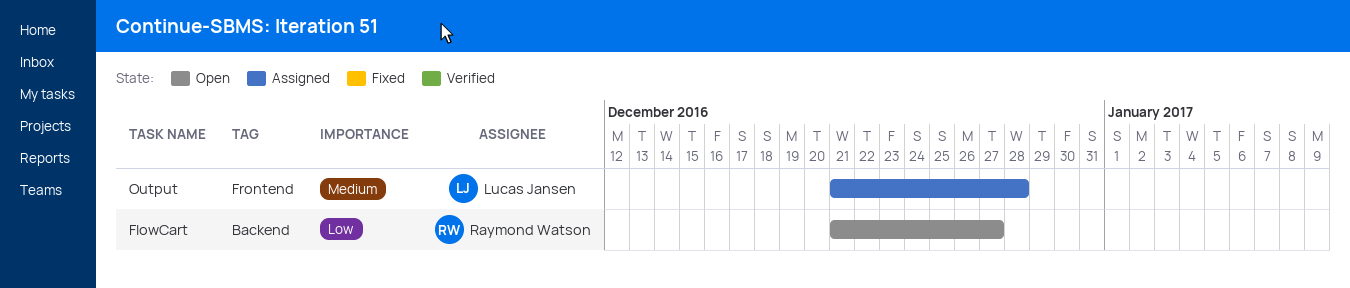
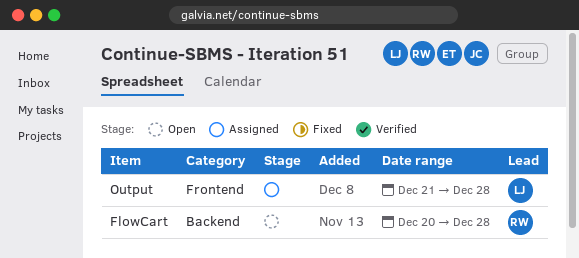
FlowCart, start: Dec 21 -> Dec 20
FlowCart, due: Dec 27 -> Dec 28

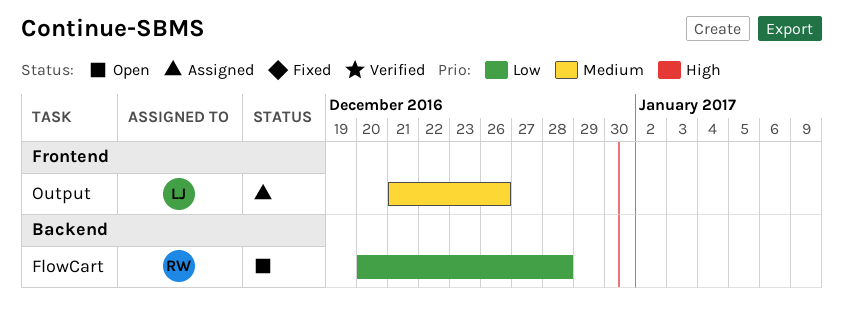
Output, due: Dec 28 -> Dec 26

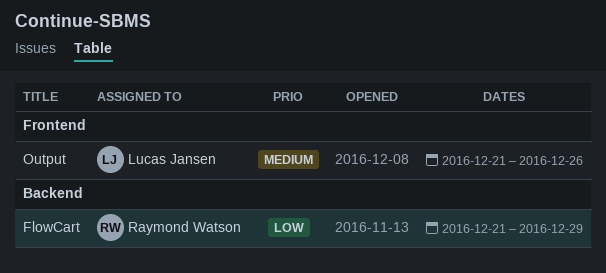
FlowCart, start: Dec 20 -> Dec 21
FlowCart, due: Dec 28 -> Dec 29

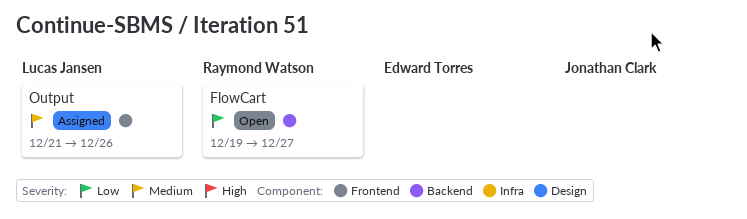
FlowCart, start: Dec 21 -> Dec 19
FlowCart, due: Dec 29 -> Dec 27

